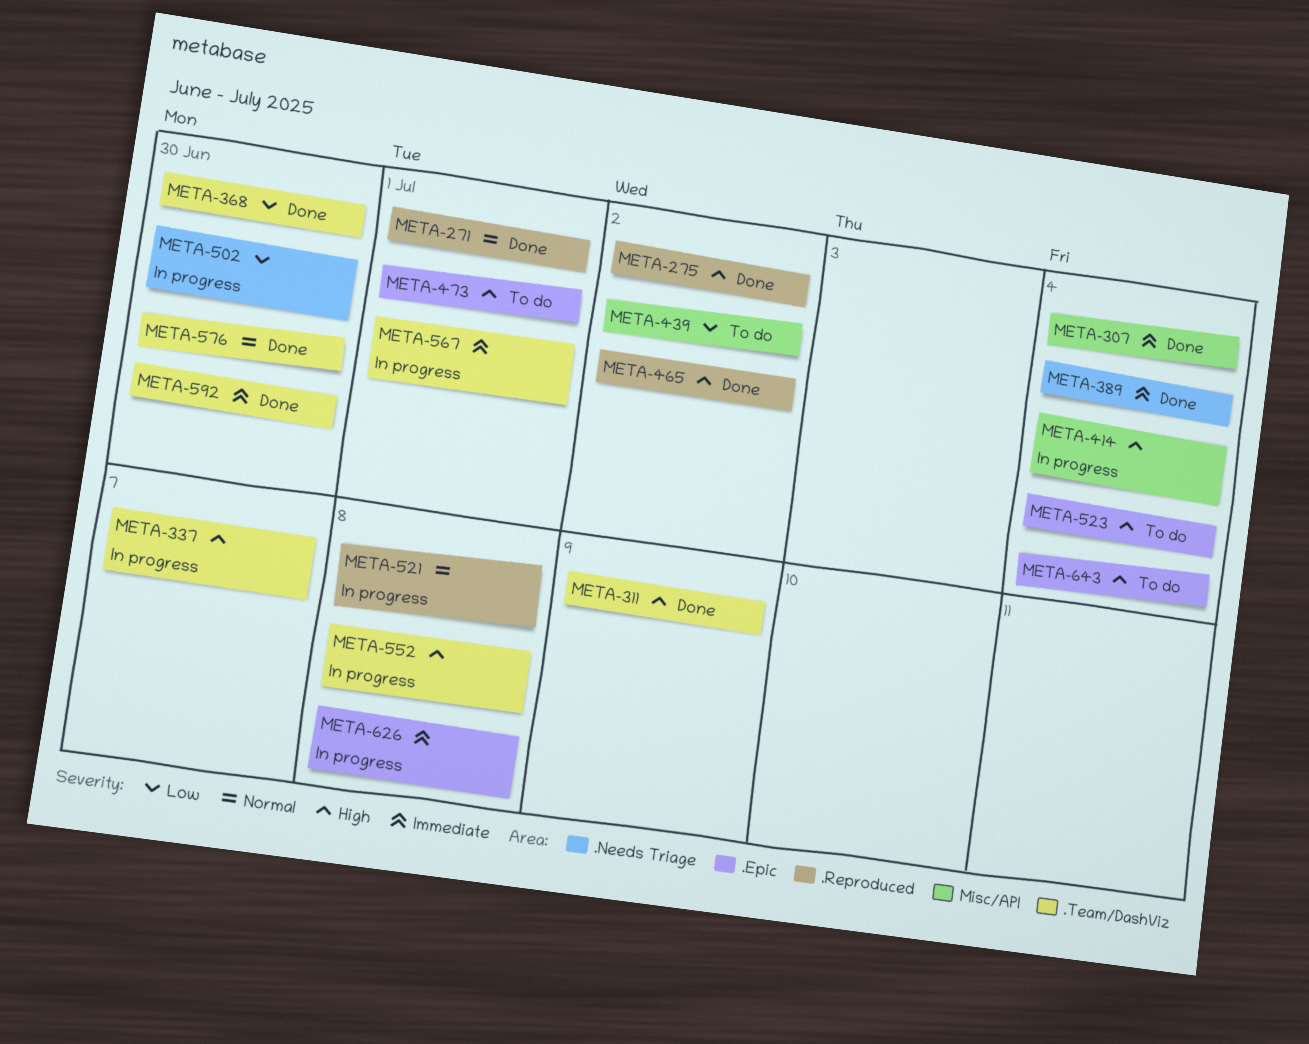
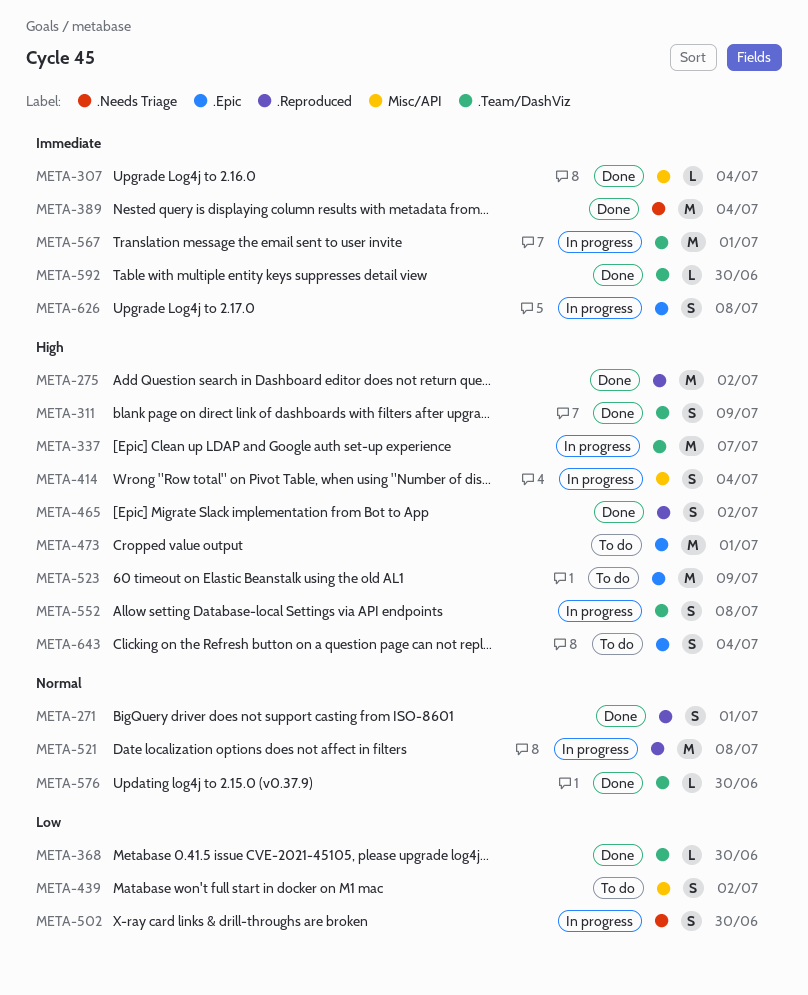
META-523, due: Jul 4 -> Jul 9

